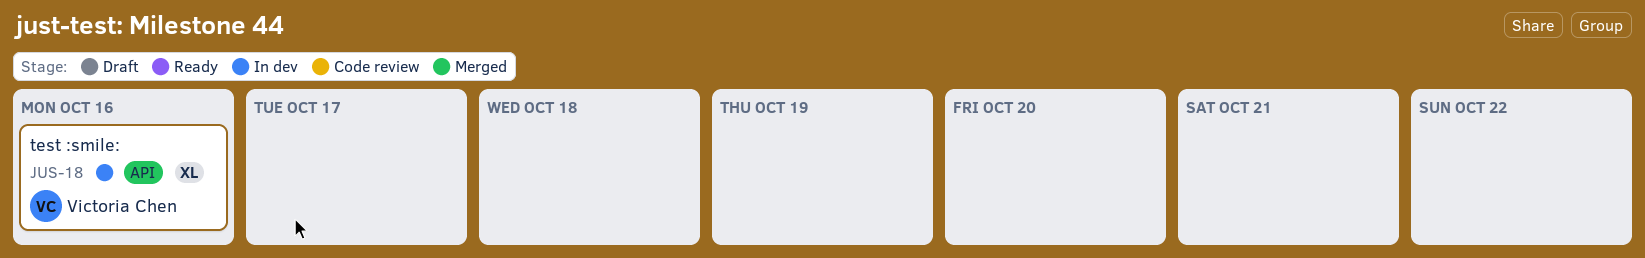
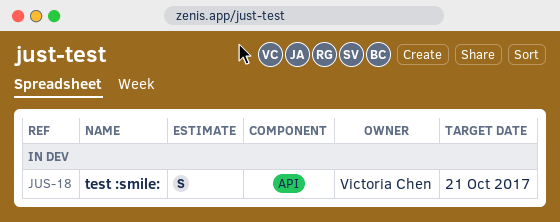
JUS-18, estimate: XL -> S
JUS-18, due: Oct 16 -> Oct 21

